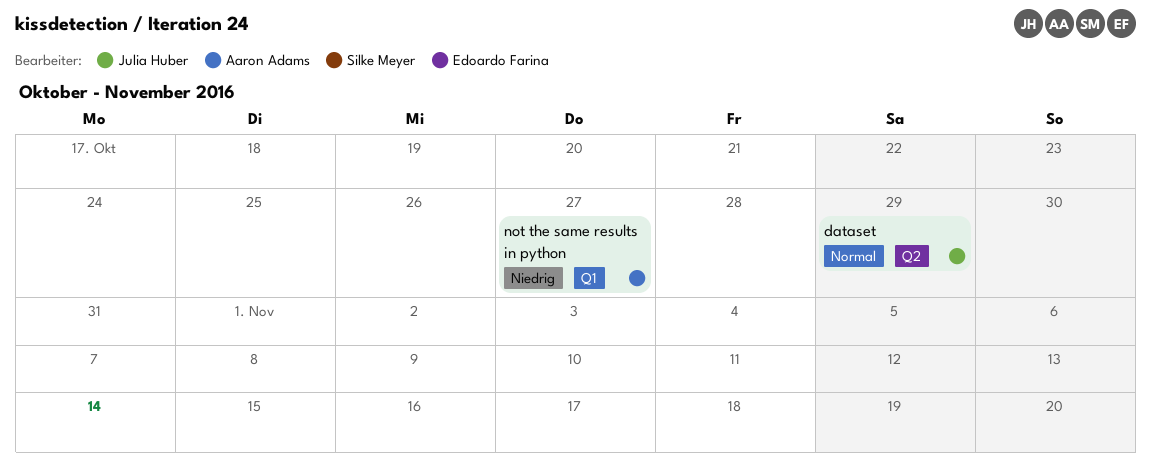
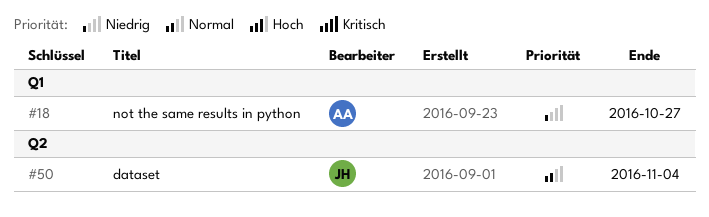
dataset, due: Oct 29 -> Nov 4

